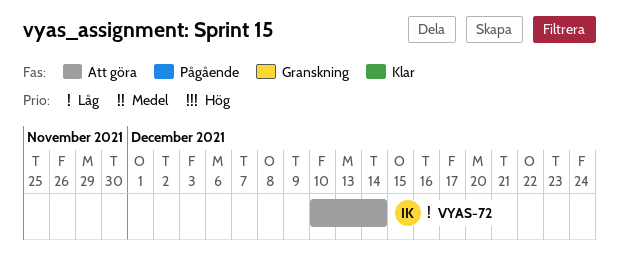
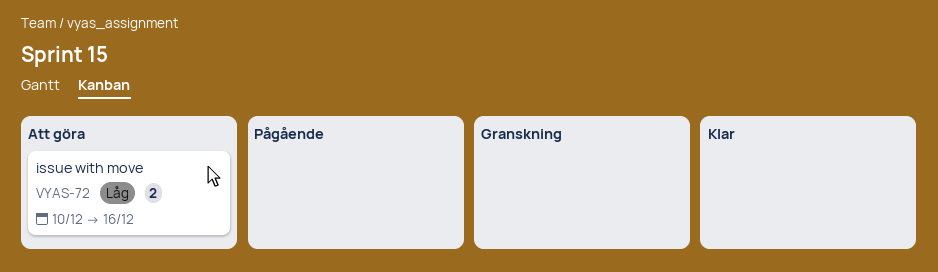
VYAS-72, due: Dec 14 -> Dec 16

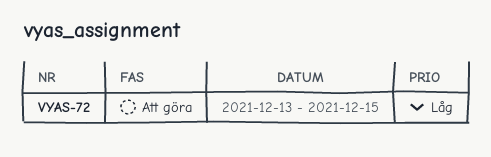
VYAS-72, start: Dec 10 -> Dec 13
VYAS-72, due: Dec 16 -> Dec 15

